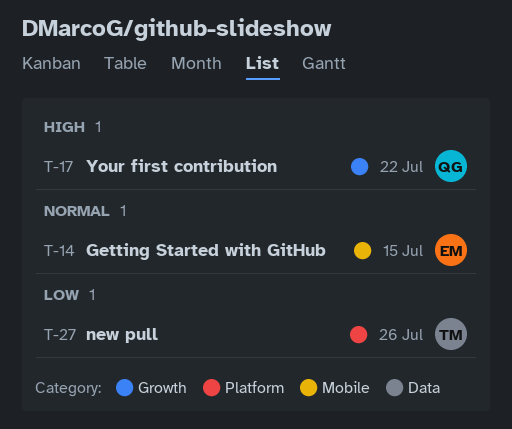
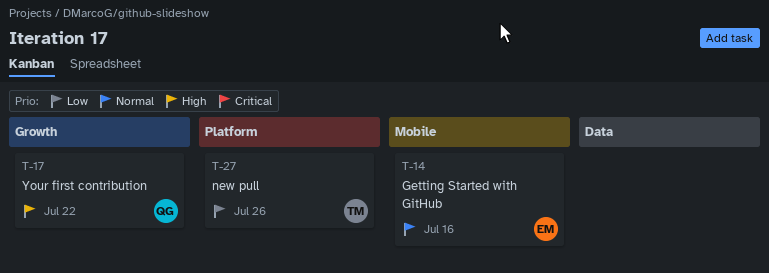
T-14, due: Jul 15 -> Jul 16

